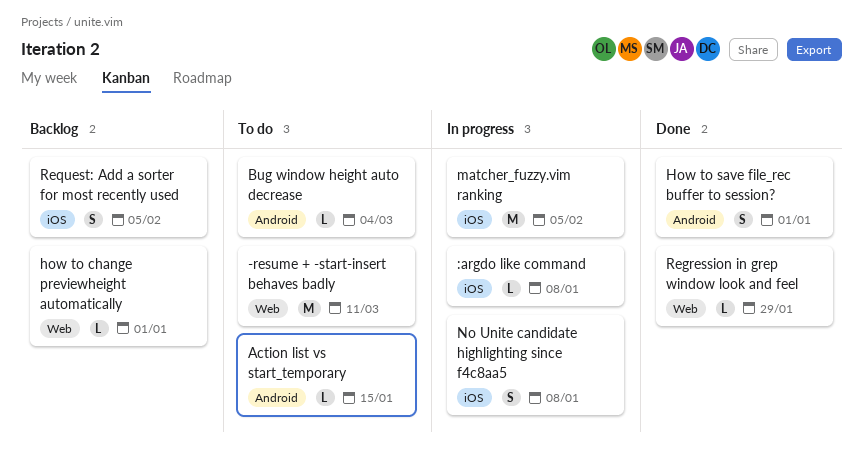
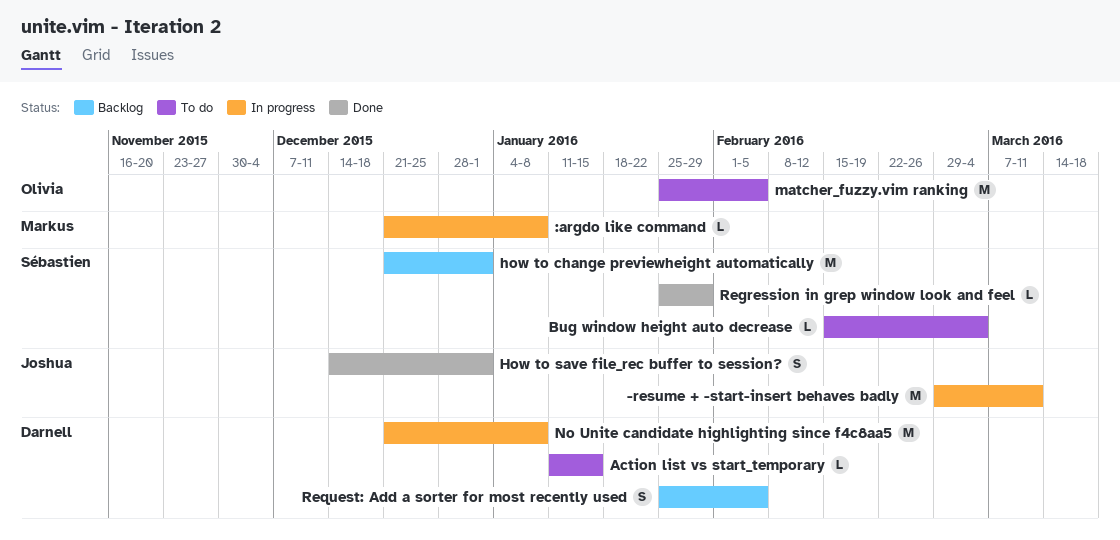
-resume + -start-insert behaves badly, status: To do -> In progress
how to change previewheight automatically, estimate: L -> M
matcher_fuzzy.vim ranking, status: In progress -> To do
No Unite candidate highlighting since f4c8aa5, estimate: S -> M

